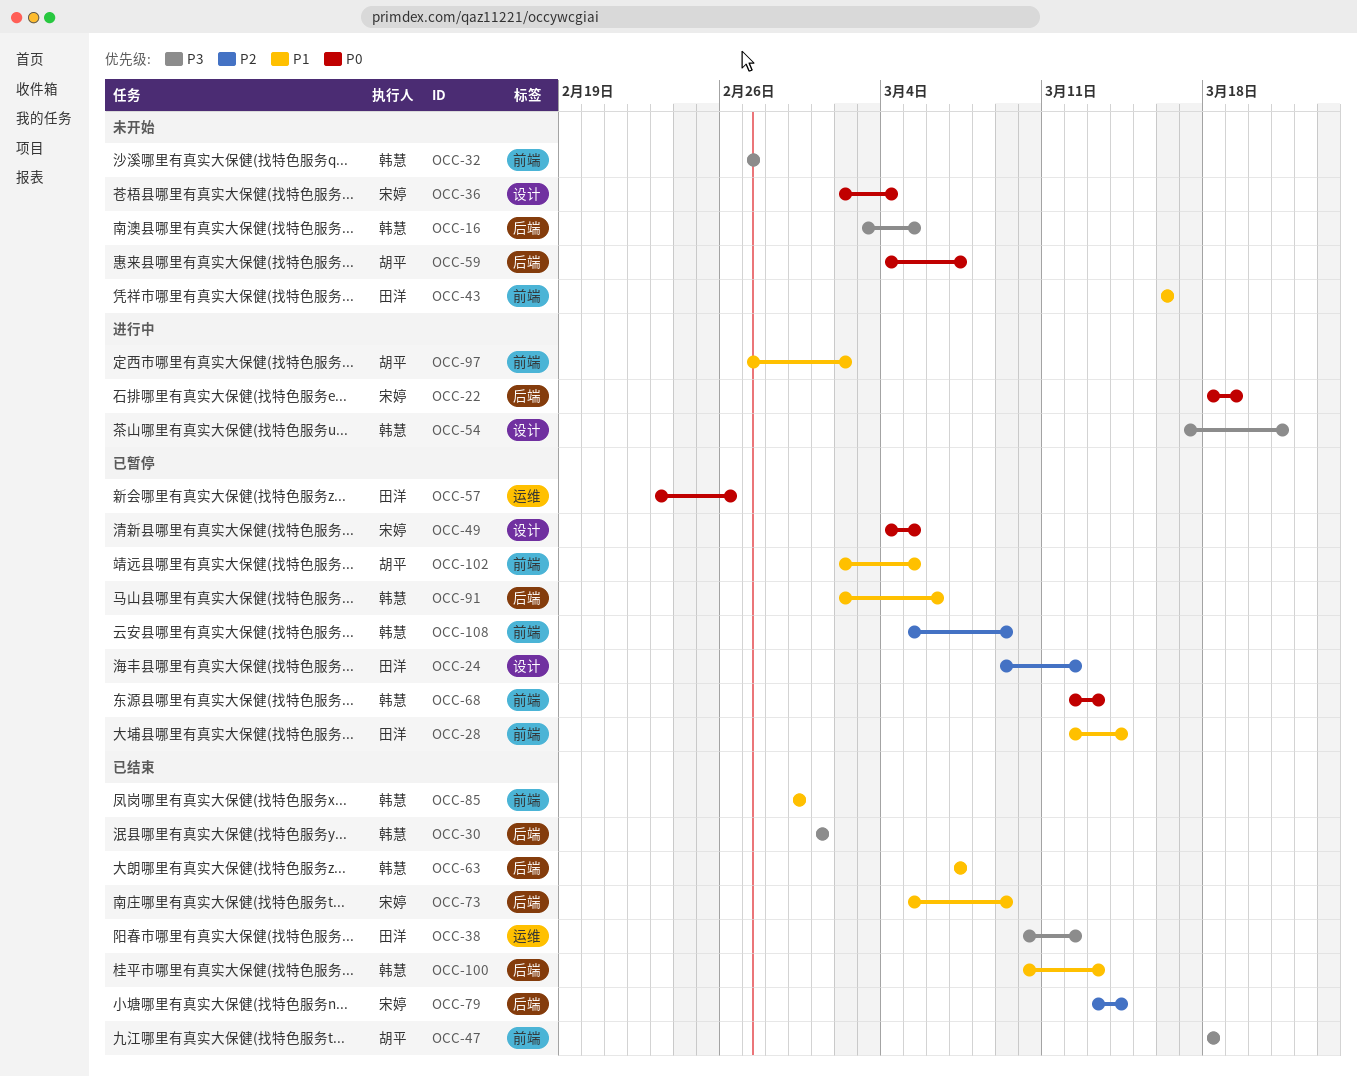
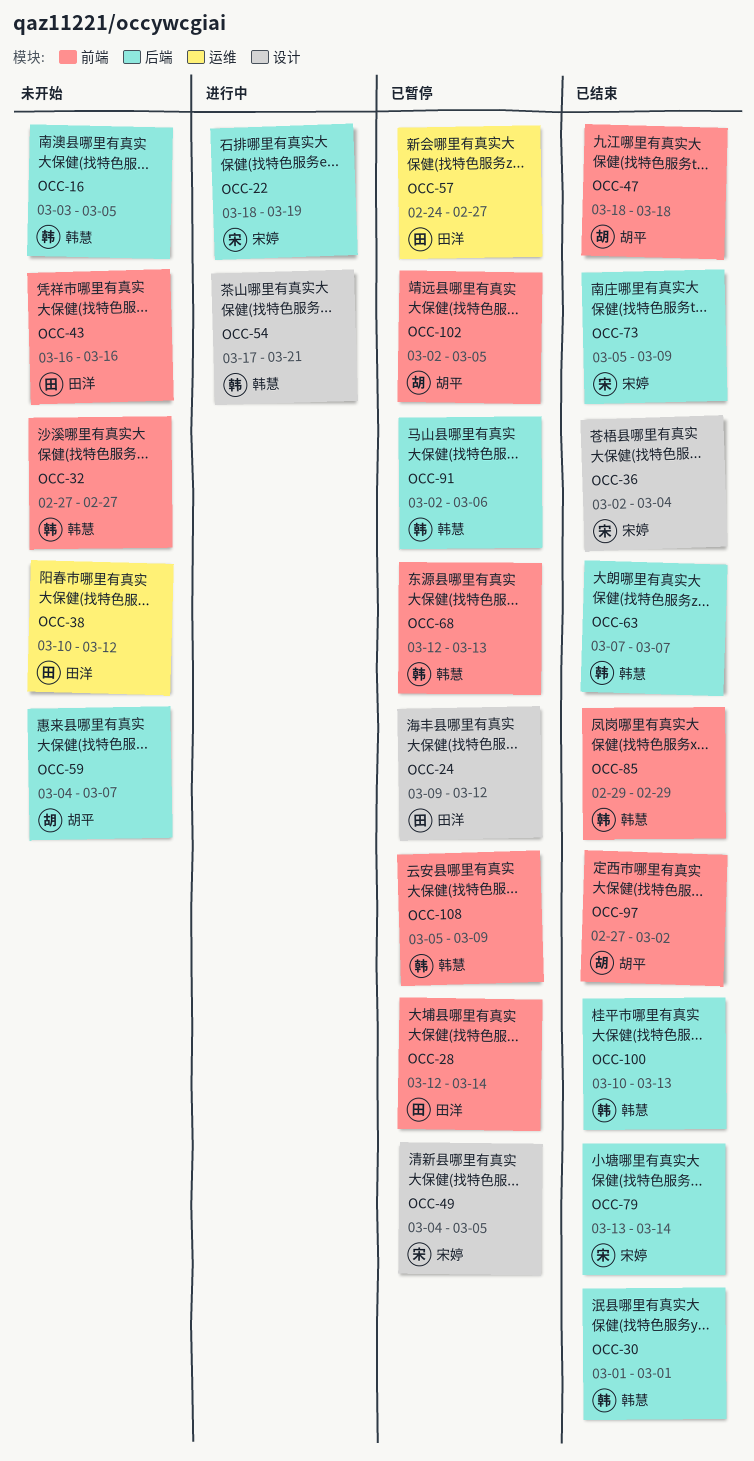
OCC-36, status: 未开始 -> 已结束
OCC-38, status: 已结束 -> 未开始
OCC-57, start: Feb 23 -> Feb 24
OCC-57, due: Feb 26 -> Feb 27
OCC-97, status: 进行中 -> 已结束

